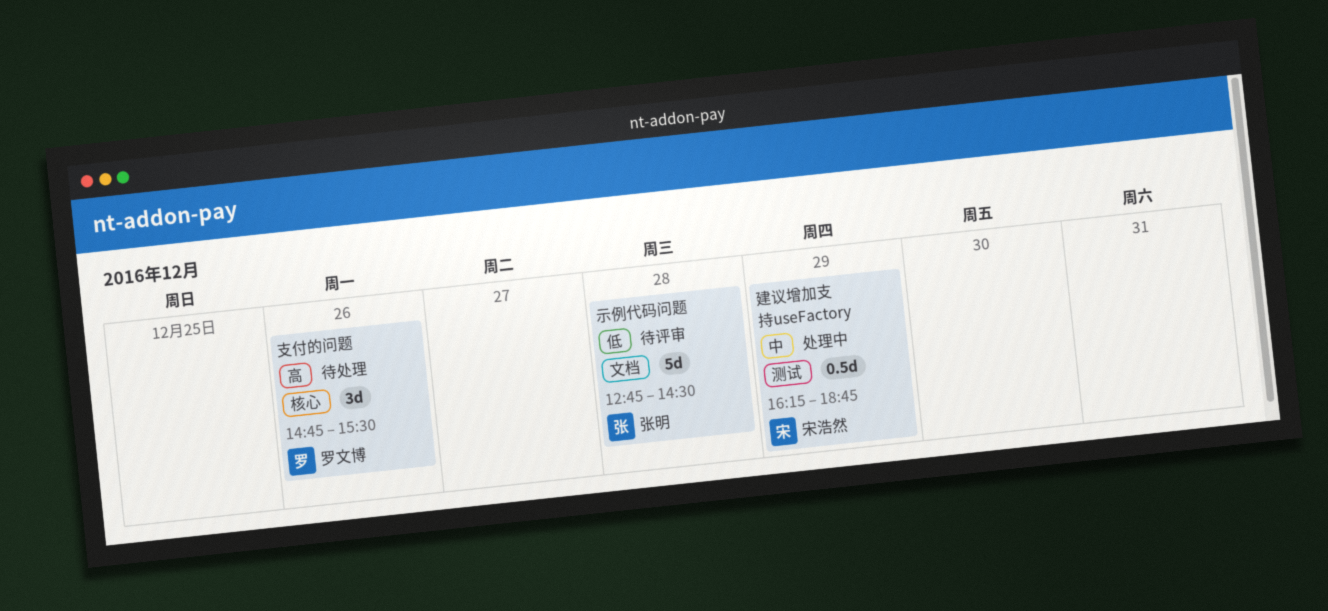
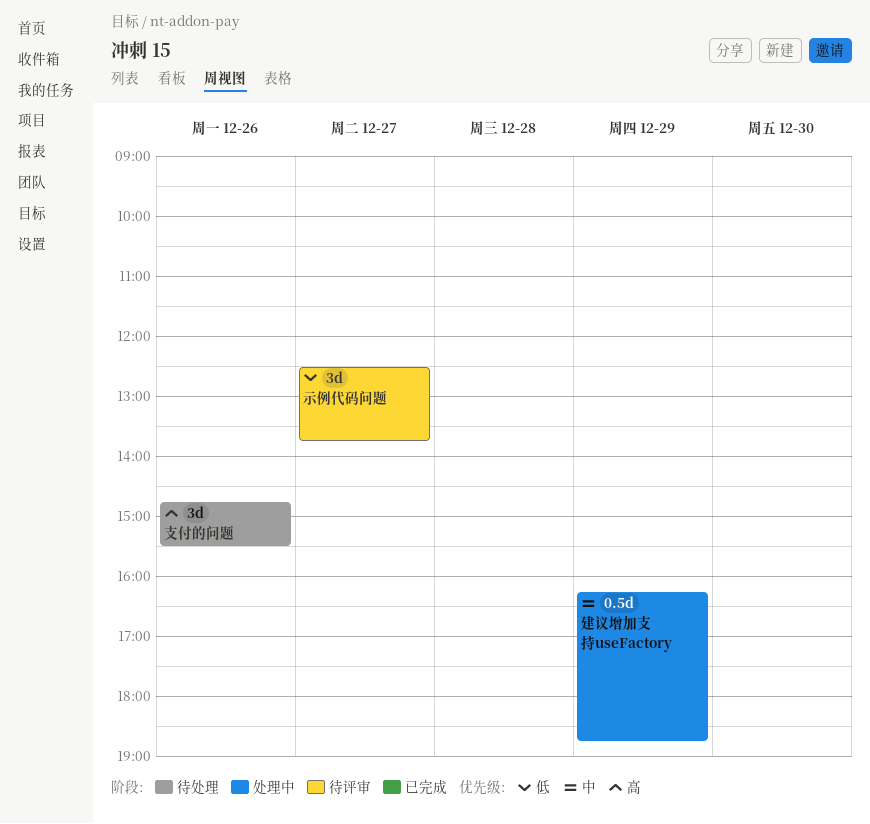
示例代码问题, estimate: 5d -> 3d
示例代码问题, day: Dec 28 -> Dec 27
示例代码问题, begins: 12:45 -> 12:30
示例代码问题, ends: 14:30 -> 13:45

